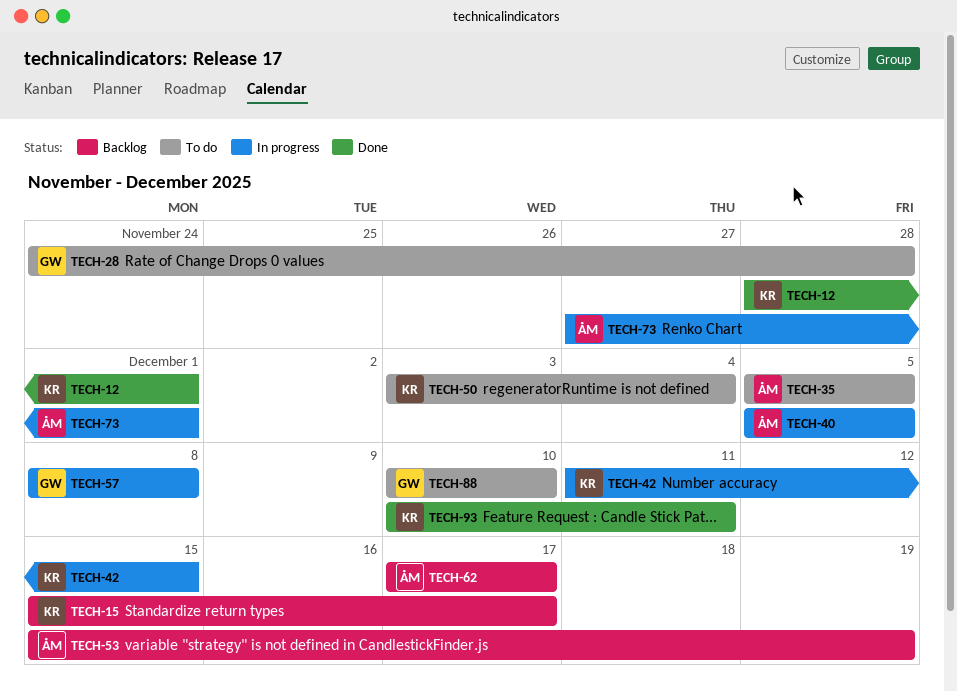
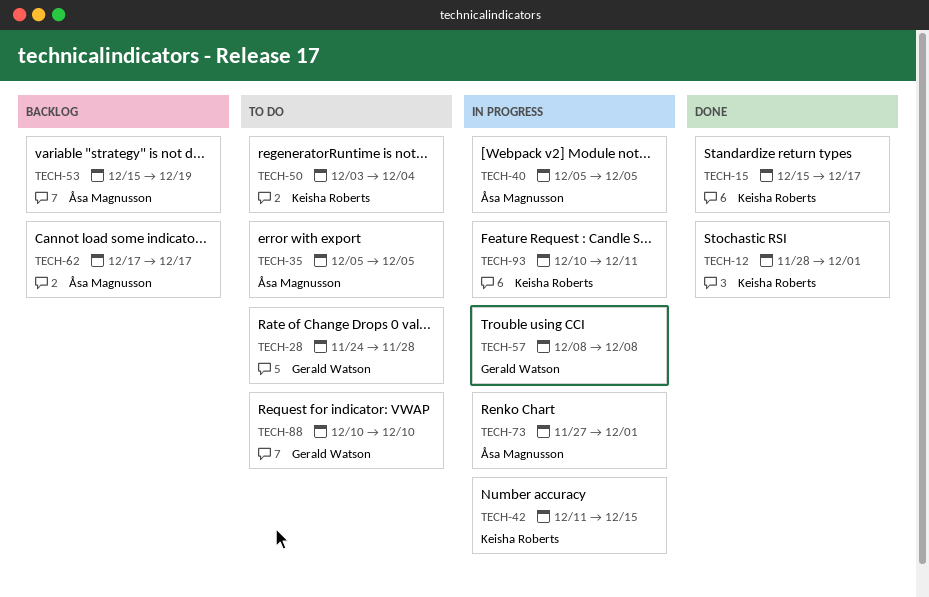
TECH-15, status: Backlog -> Done
TECH-93, status: Done -> In progress

